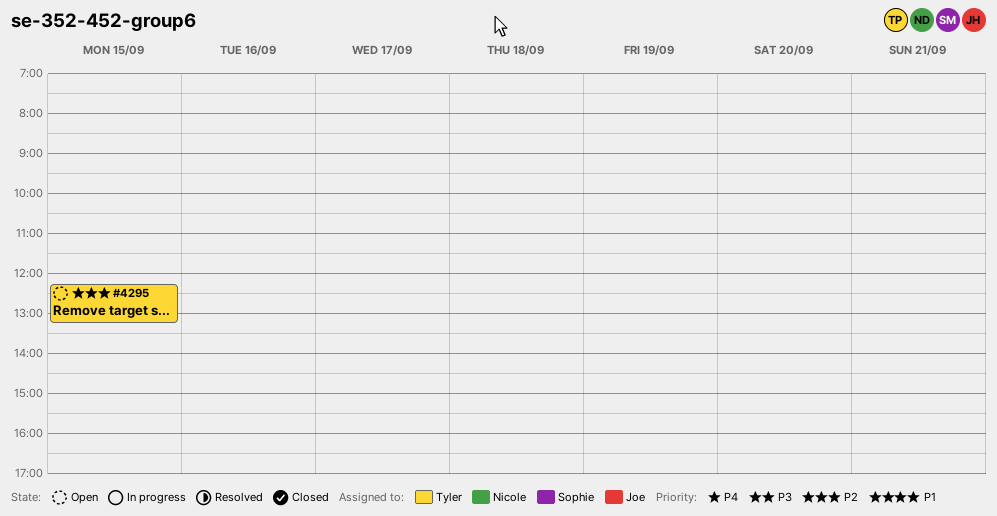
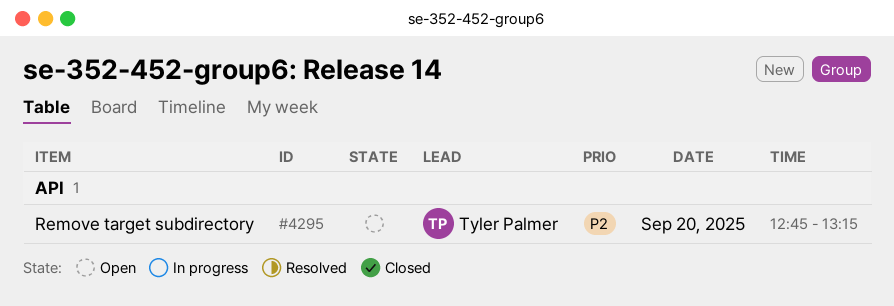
#4295, day: Sep 15 -> Sep 20
#4295, begins: 12:15 -> 12:45

